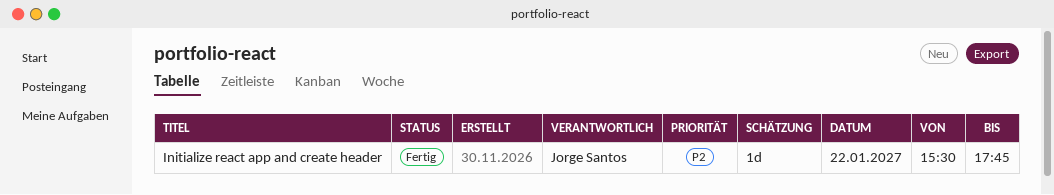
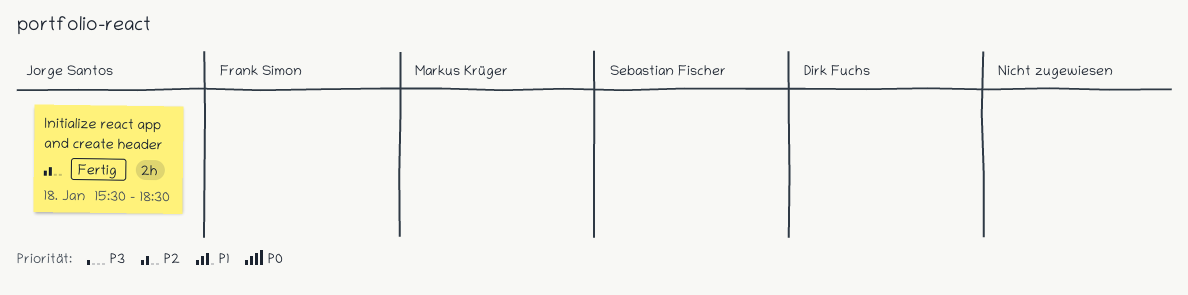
Initialize react app and create header, estimate: 1d -> 2h
Initialize react app and create header, day: Jan 22 -> Jan 18
Initialize react app and create header, ends: 17:45 -> 18:30

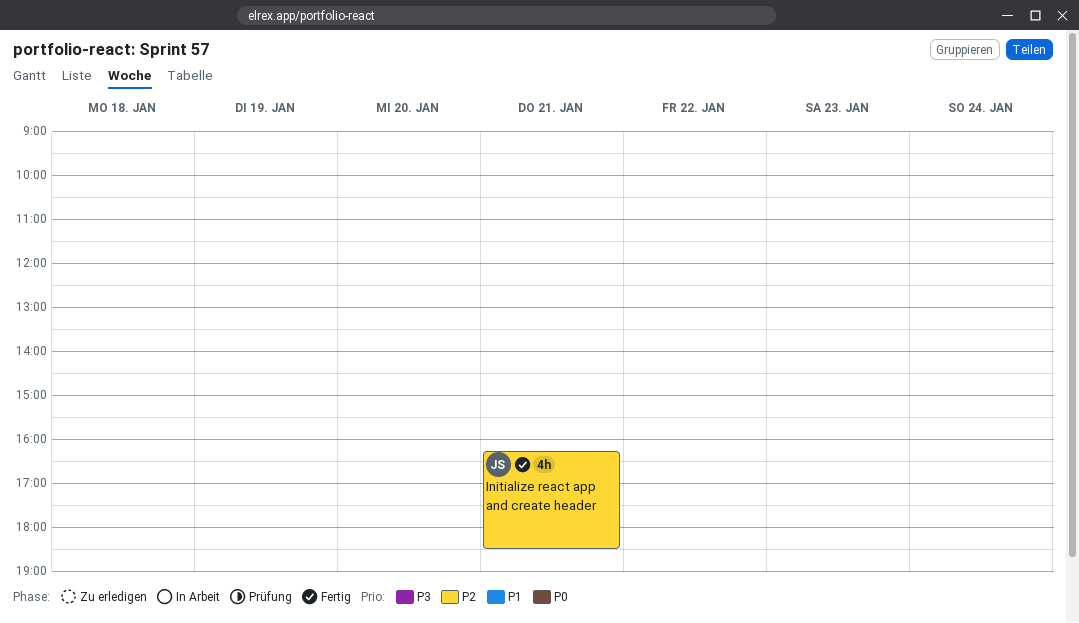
Initialize react app and create header, estimate: 2h -> 4h
Initialize react app and create header, day: Jan 18 -> Jan 21
Initialize react app and create header, begins: 15:30 -> 16:15

